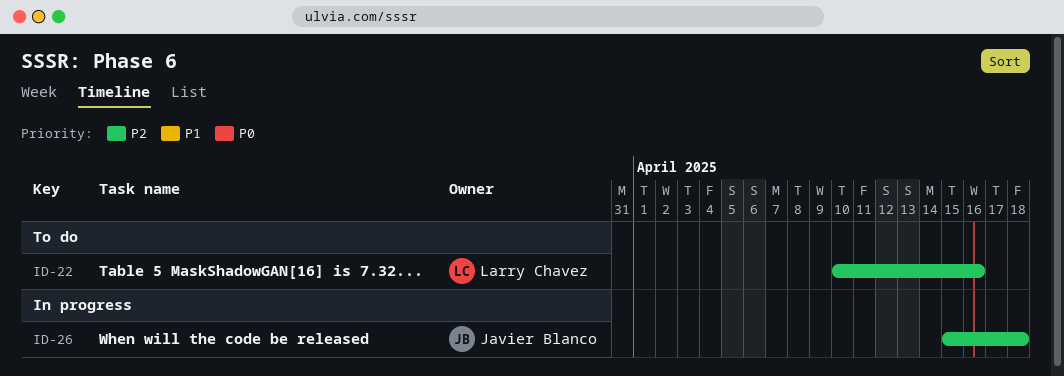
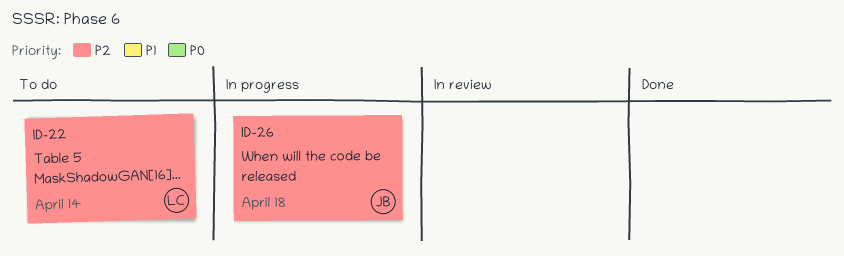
ID-22, due: Apr 16 -> Apr 14

